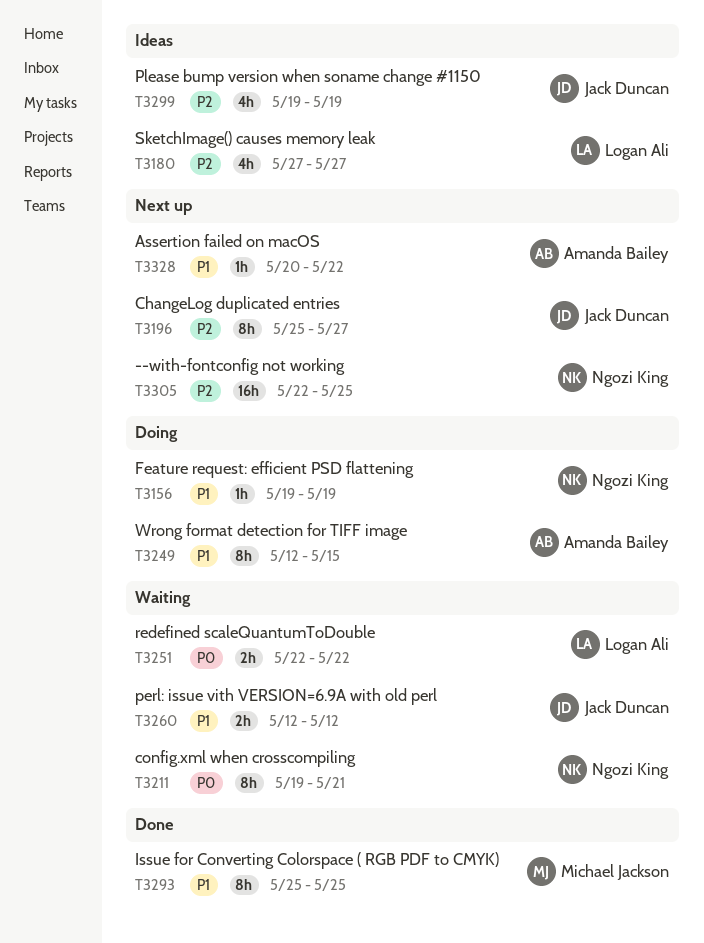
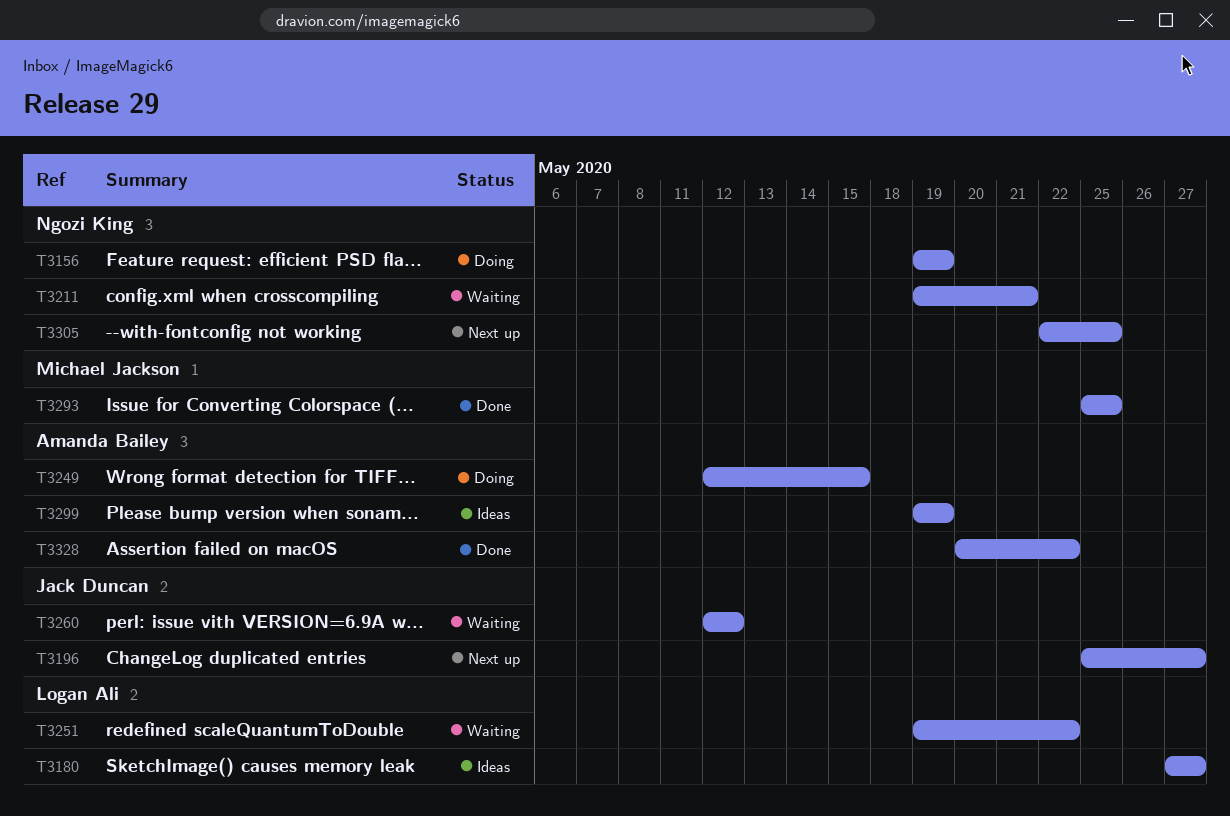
T3251, start: May 22 -> May 19
T3299, owner: Jack Duncan -> Amanda Bailey
T3328, status: Next up -> Done

